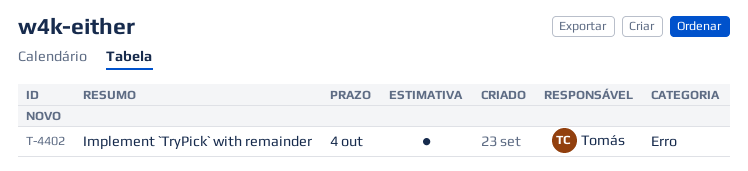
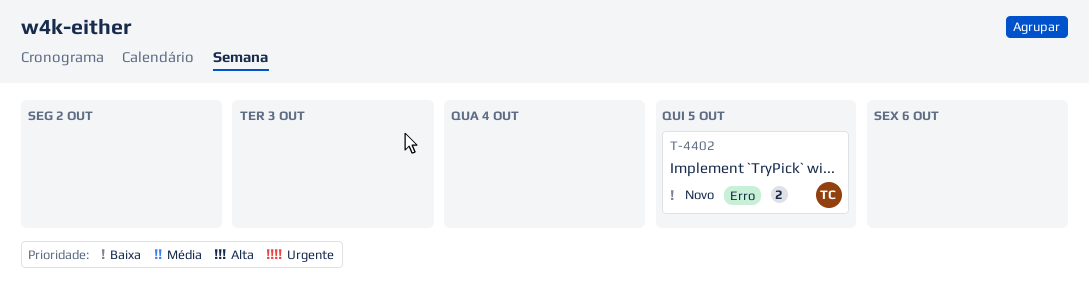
T-4402, estimate: 1 -> 2
T-4402, due: Oct 4 -> Oct 5

